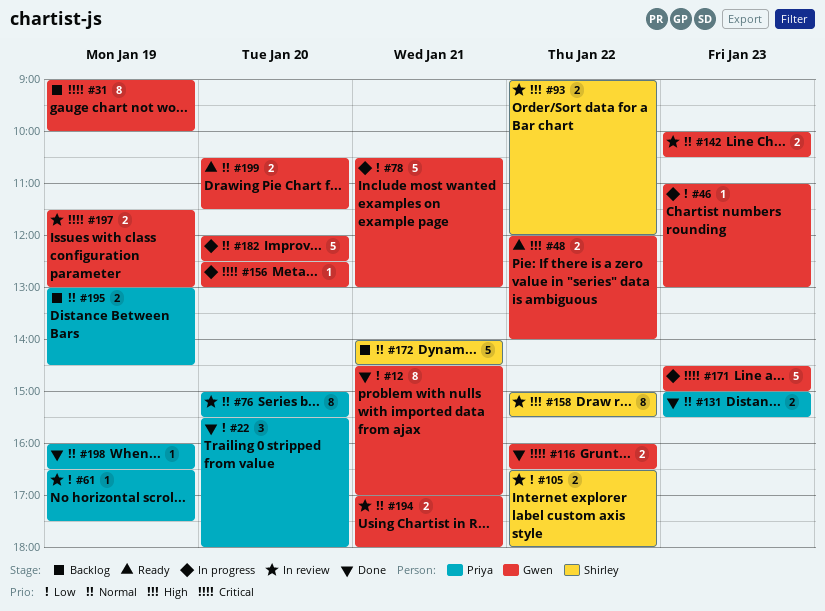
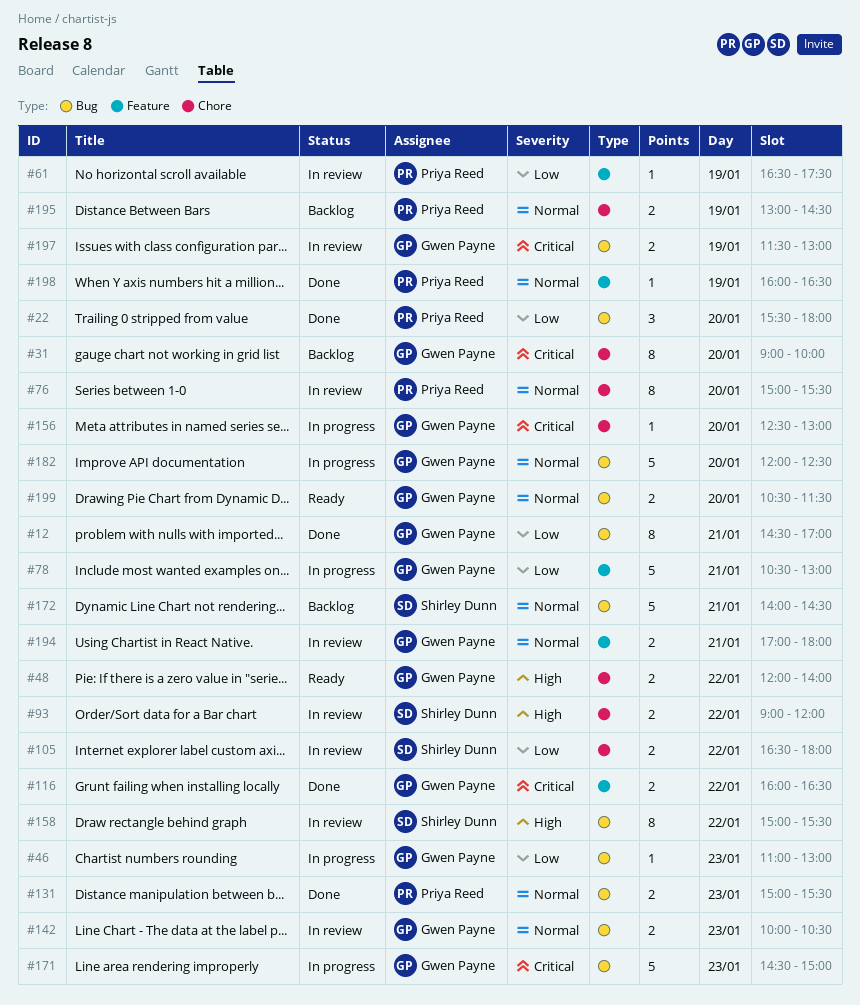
#31, day: Jan 19 -> Jan 20

